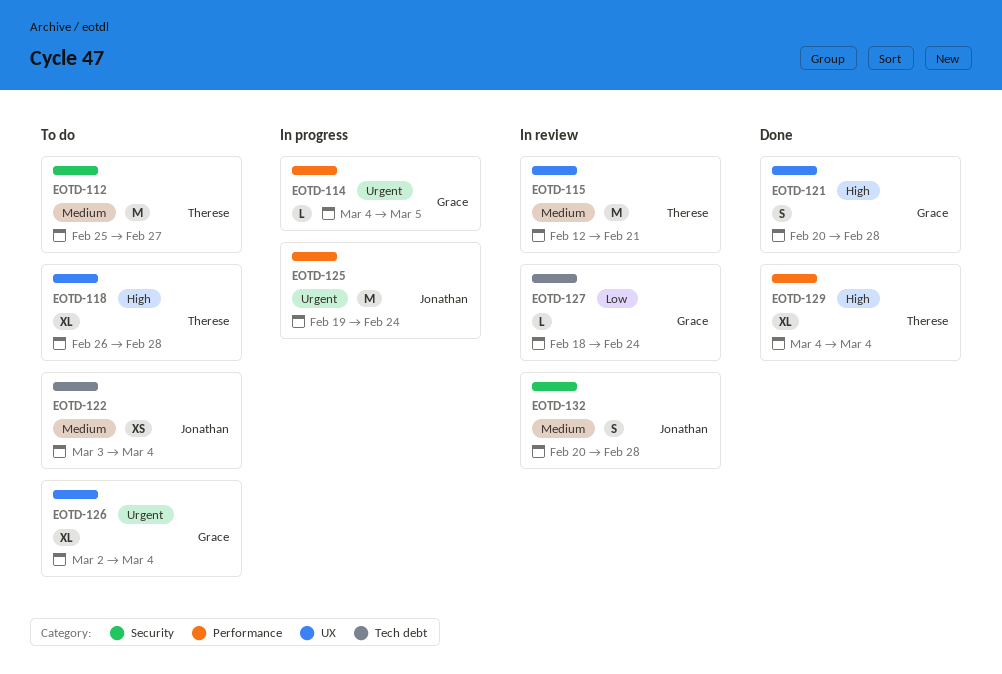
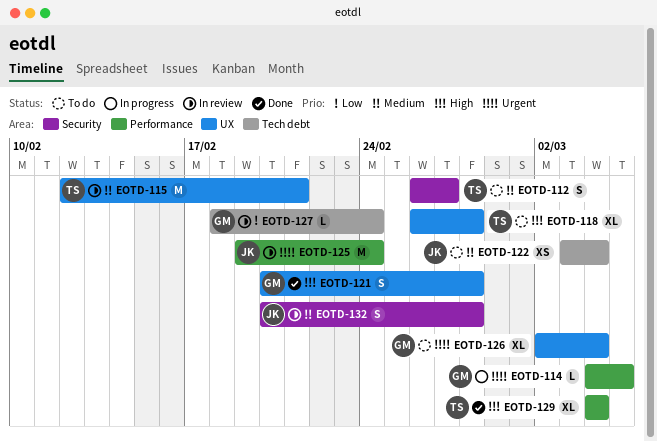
EOTD-112, estimate: M -> S
EOTD-112, start: Feb 25 -> Feb 26
EOTD-125, status: In progress -> In review

